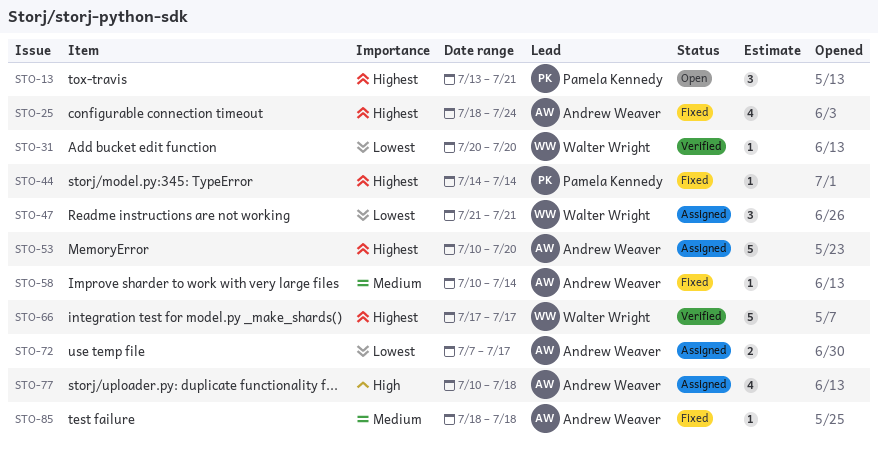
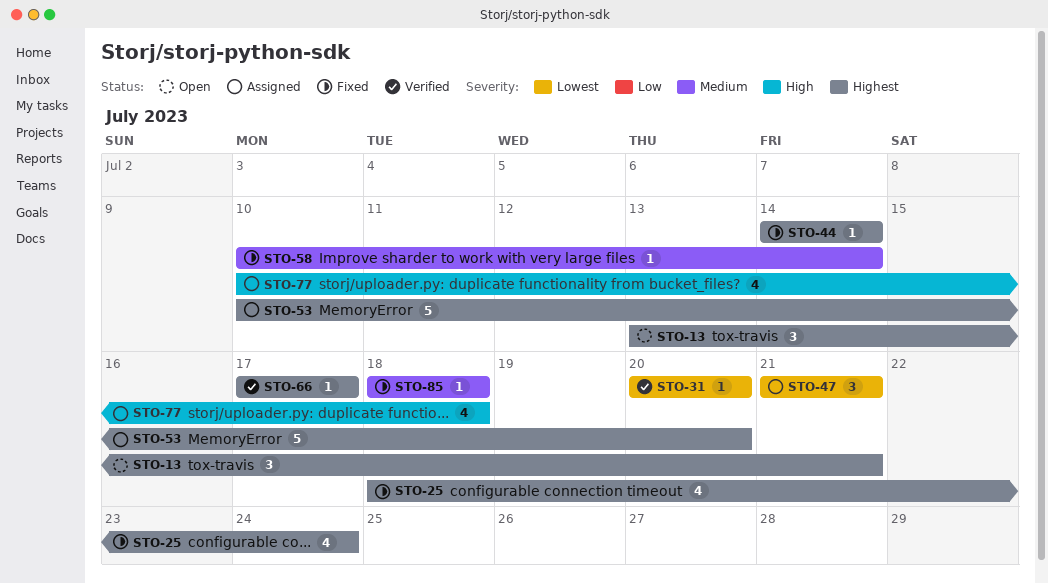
STO-66, estimate: 5 -> 1
STO-72: present -> none

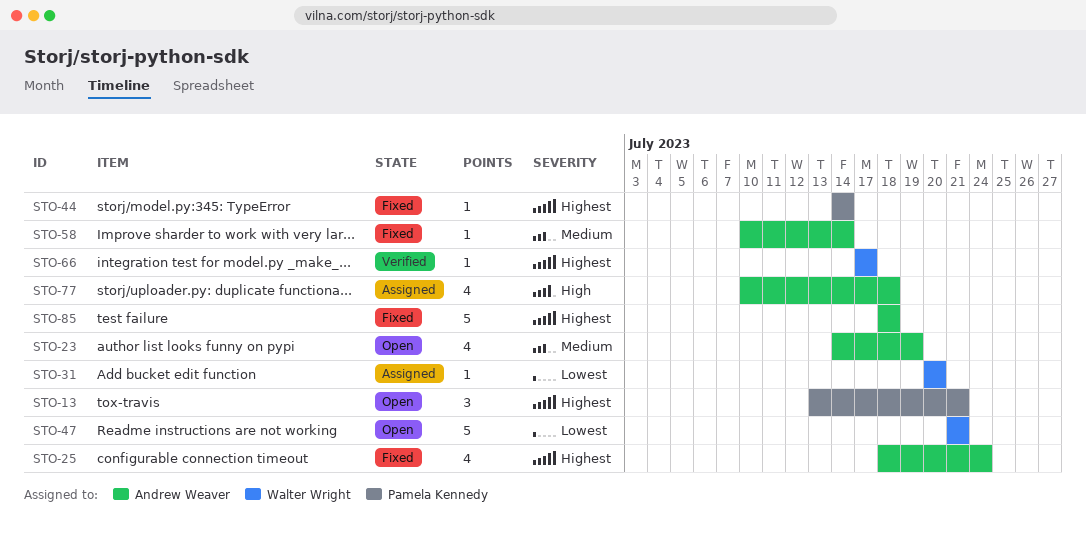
STO-23: none -> present
STO-31, status: Verified -> Assigned
STO-47, status: Assigned -> Open
STO-47, estimate: 3 -> 5
STO-53: present -> none
STO-85, priority: Medium -> Highest
STO-85, estimate: 1 -> 5

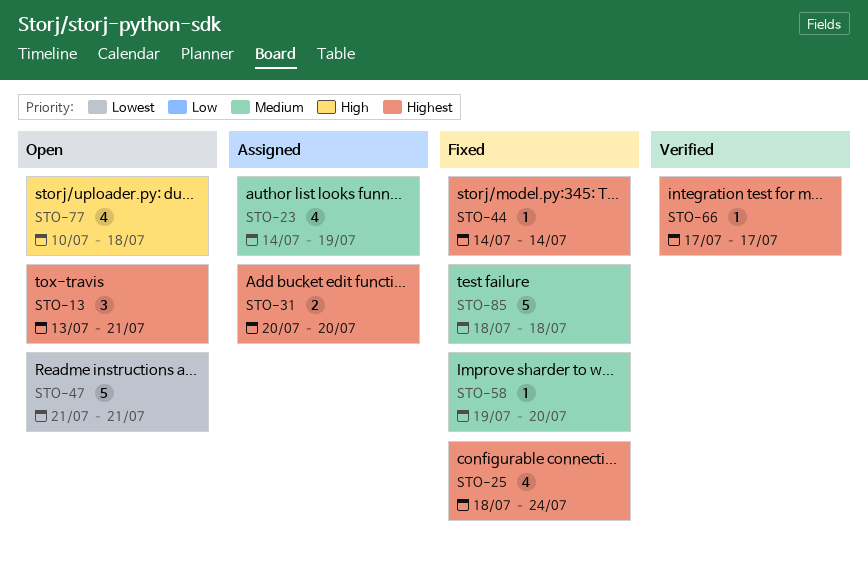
STO-23, status: Open -> Assigned
STO-31, priority: Lowest -> Highest
STO-31, estimate: 1 -> 2
STO-58, start: Jul 10 -> Jul 19
STO-58, due: Jul 14 -> Jul 20
STO-77, status: Assigned -> Open
STO-85, priority: Highest -> Medium

